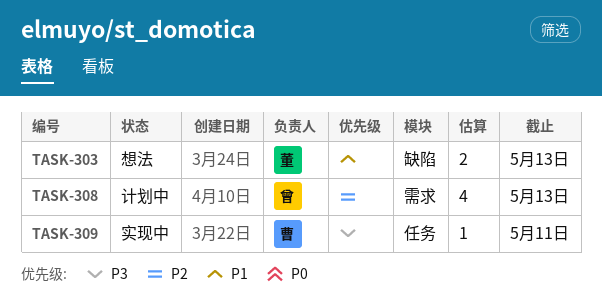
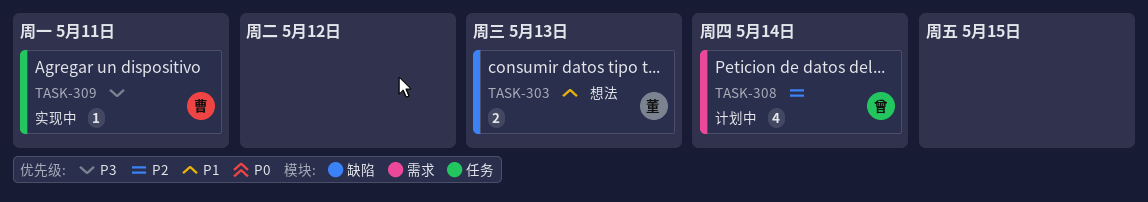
TASK-308, due: May 13 -> May 14

